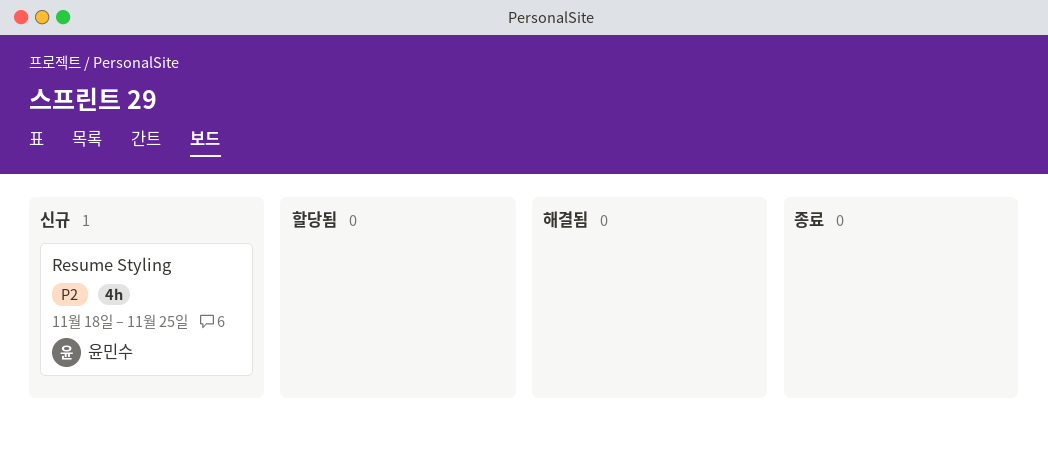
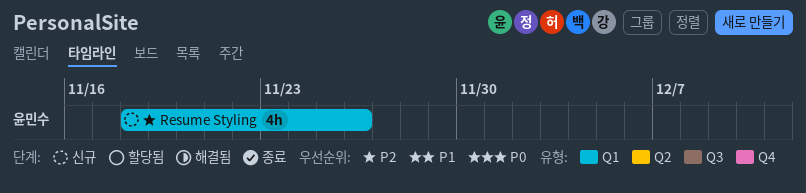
Resume Styling, due: Nov 25 -> Nov 26

